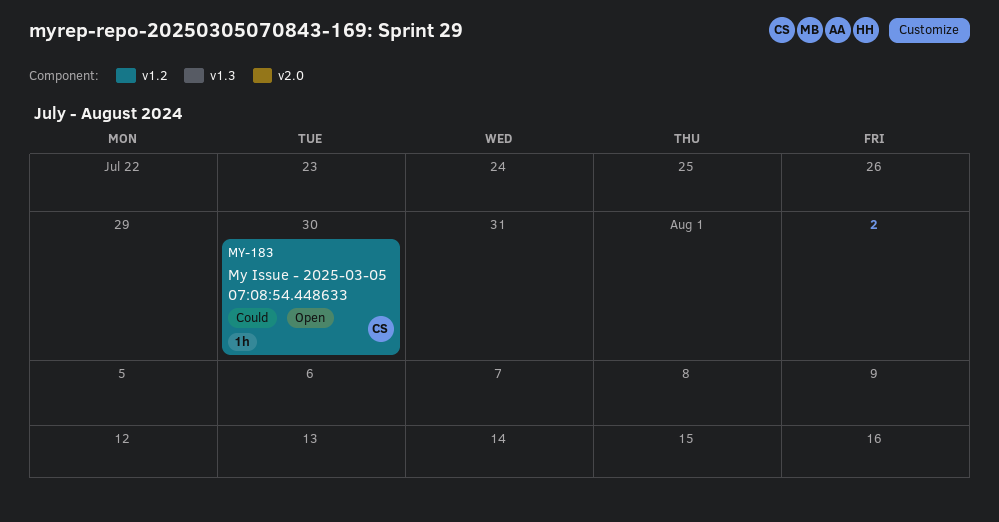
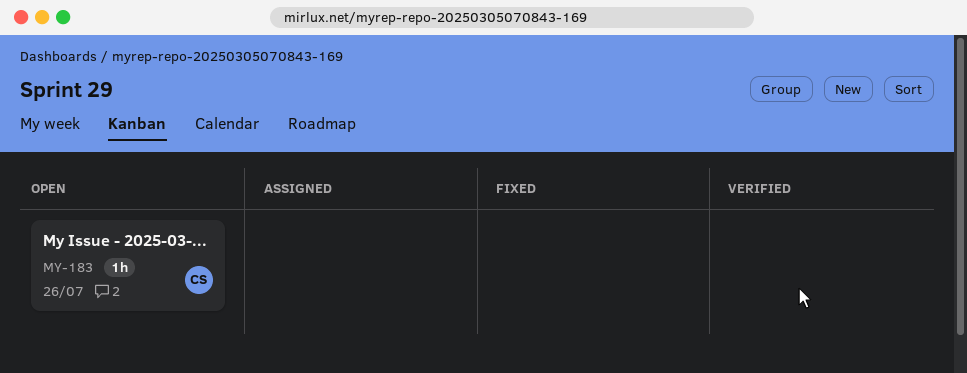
MY-183, due: Jul 30 -> Jul 26

